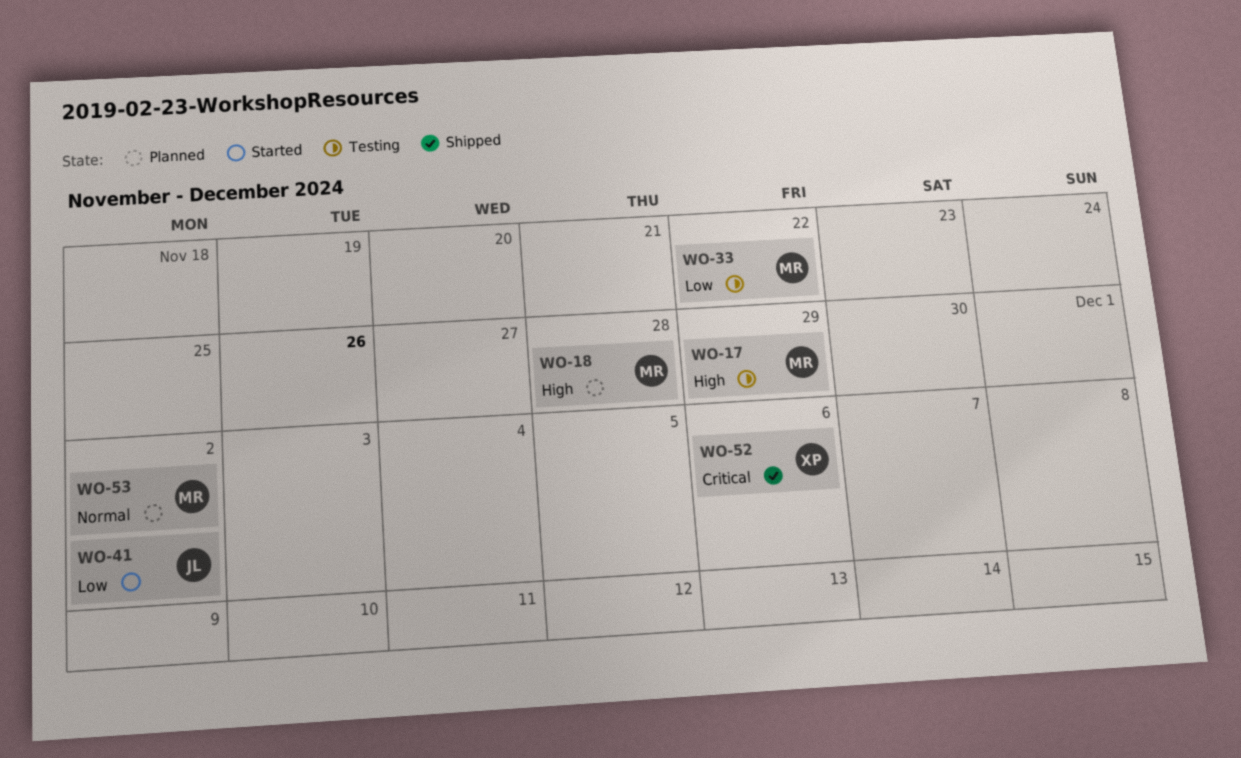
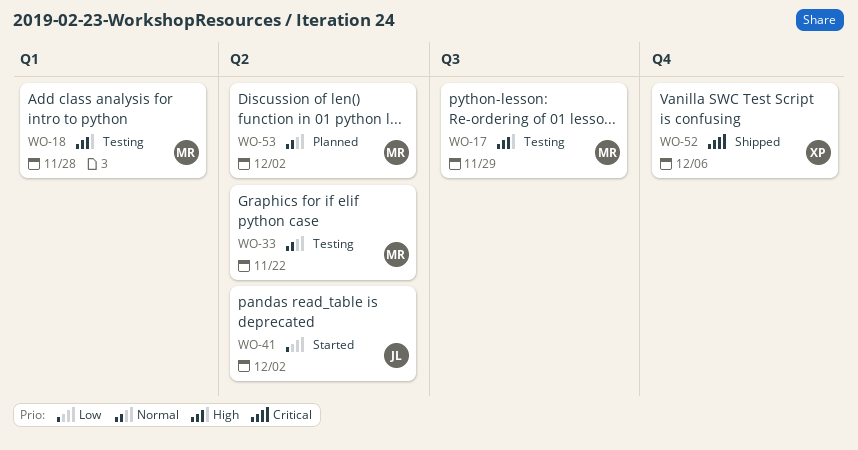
WO-18, status: Planned -> Testing
WO-33, priority: Low -> Normal

